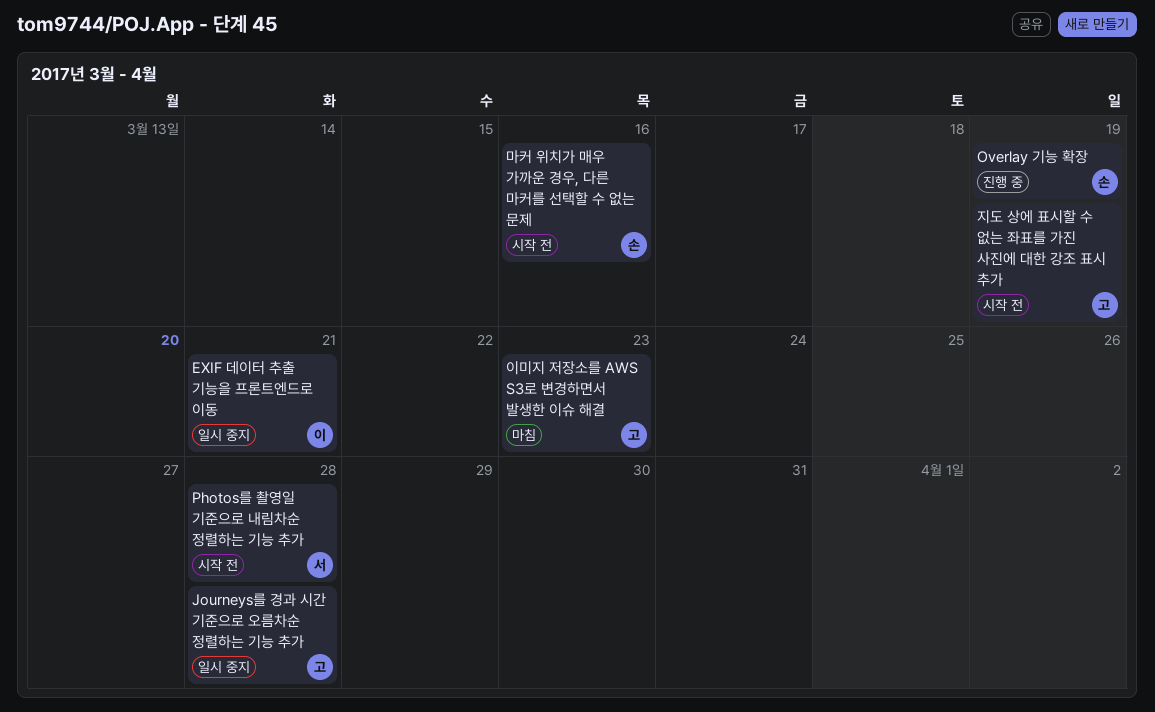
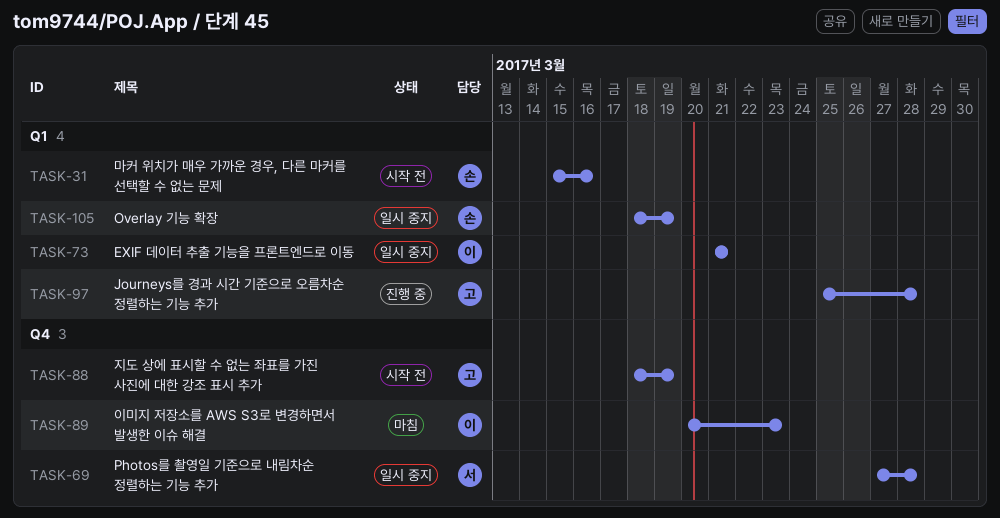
Journeys를 경과 시간 기준으로 오름차순 정렬하는 기능 추가, status: 일시 중지 -> 진행 중
Overlay 기능 확장, status: 진행 중 -> 일시 중지
Photos를 촬영일 기준으로 내림차순 정렬하는 기능 추가, status: 시작 전 -> 일시 중지
이미지 저장소를 AWS S3로 변경하면서 발생한 이슈 해결, owner: 고 -> 이

